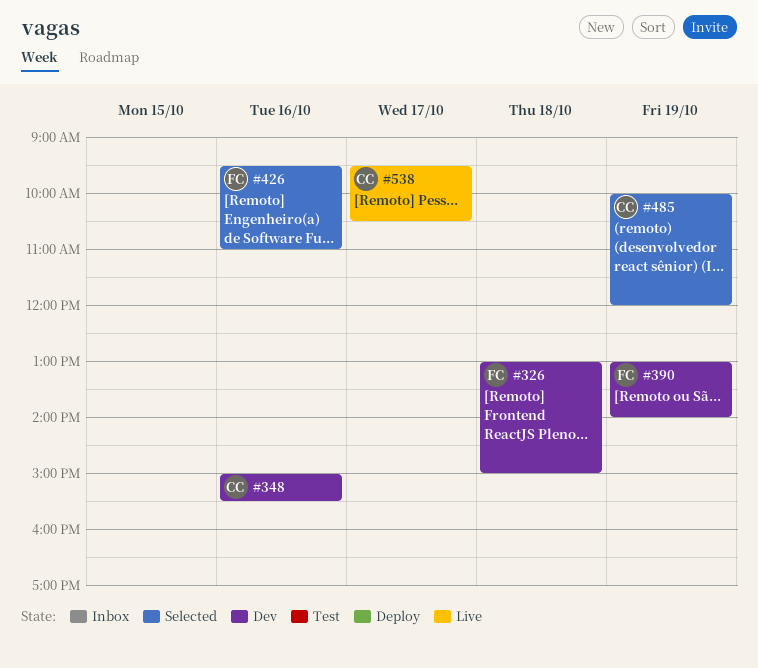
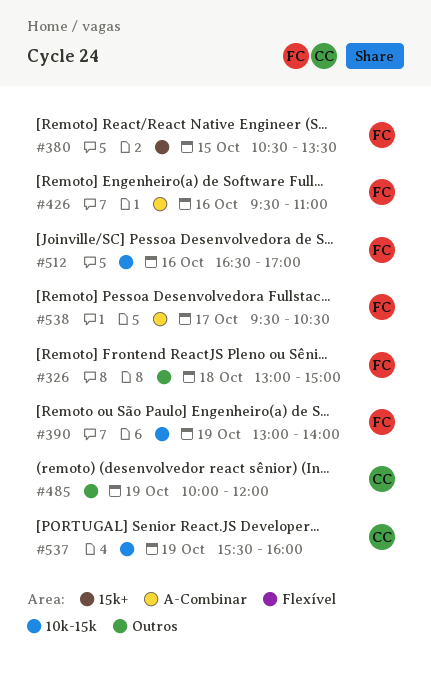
#348: present -> none
#380: none -> present
#512: none -> present
#537: none -> present
#538, owner: CC -> FC

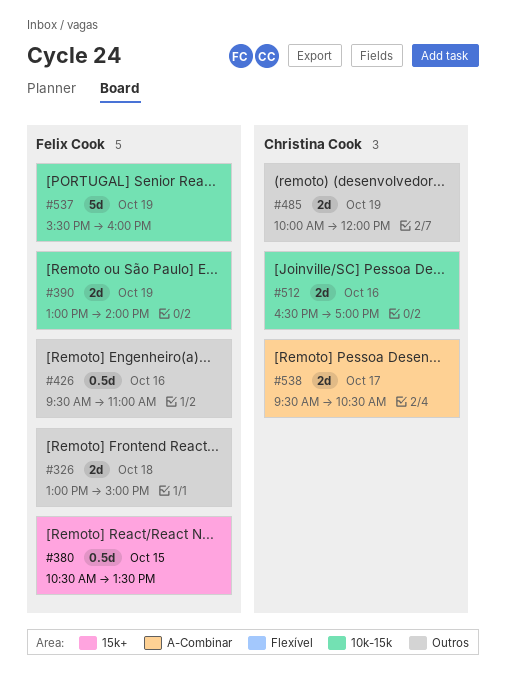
#426, label: A-Combinar -> Outros
#512, owner: Felix Cook -> Christina Cook
#537, owner: Christina Cook -> Felix Cook
#538, owner: Felix Cook -> Christina Cook

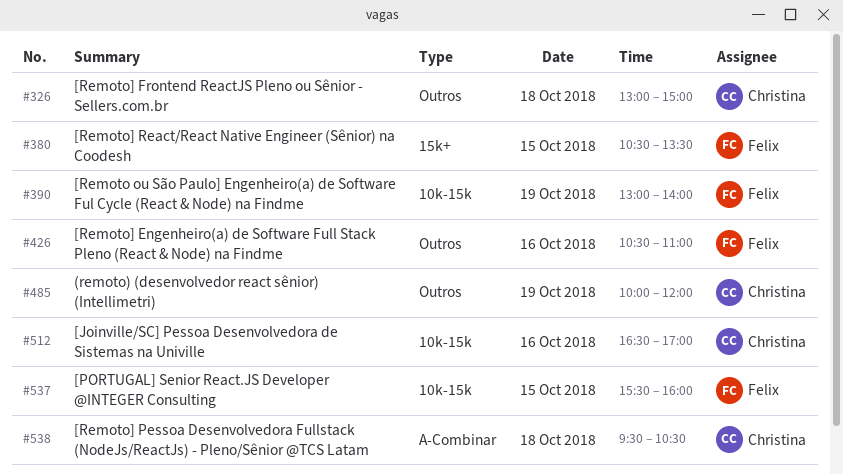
#326, owner: Felix Cook -> Christina Cook
#426, begins: 09:30 -> 10:30
#537, day: Oct 19 -> Oct 15
#538, day: Oct 17 -> Oct 18

